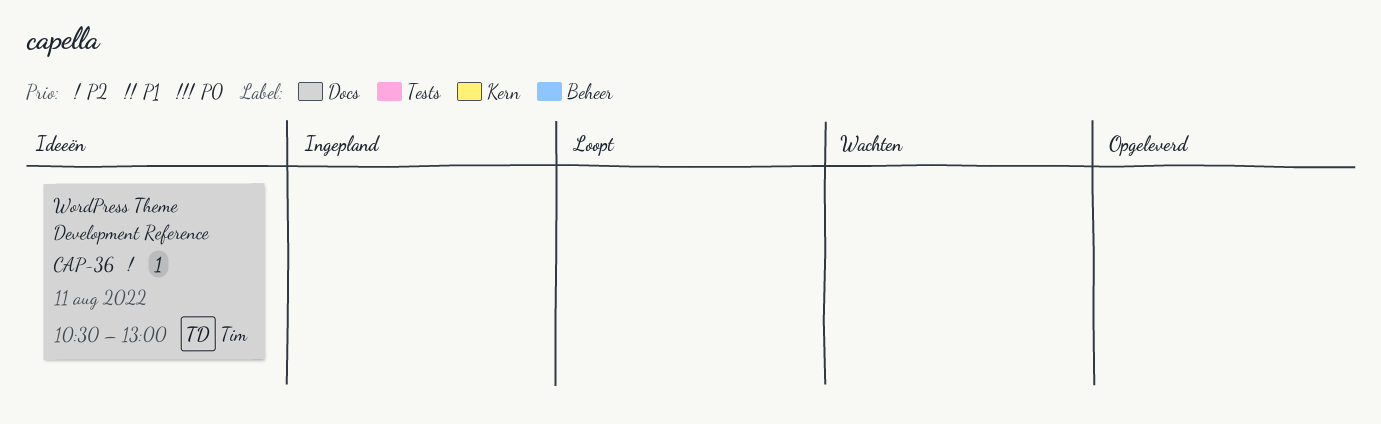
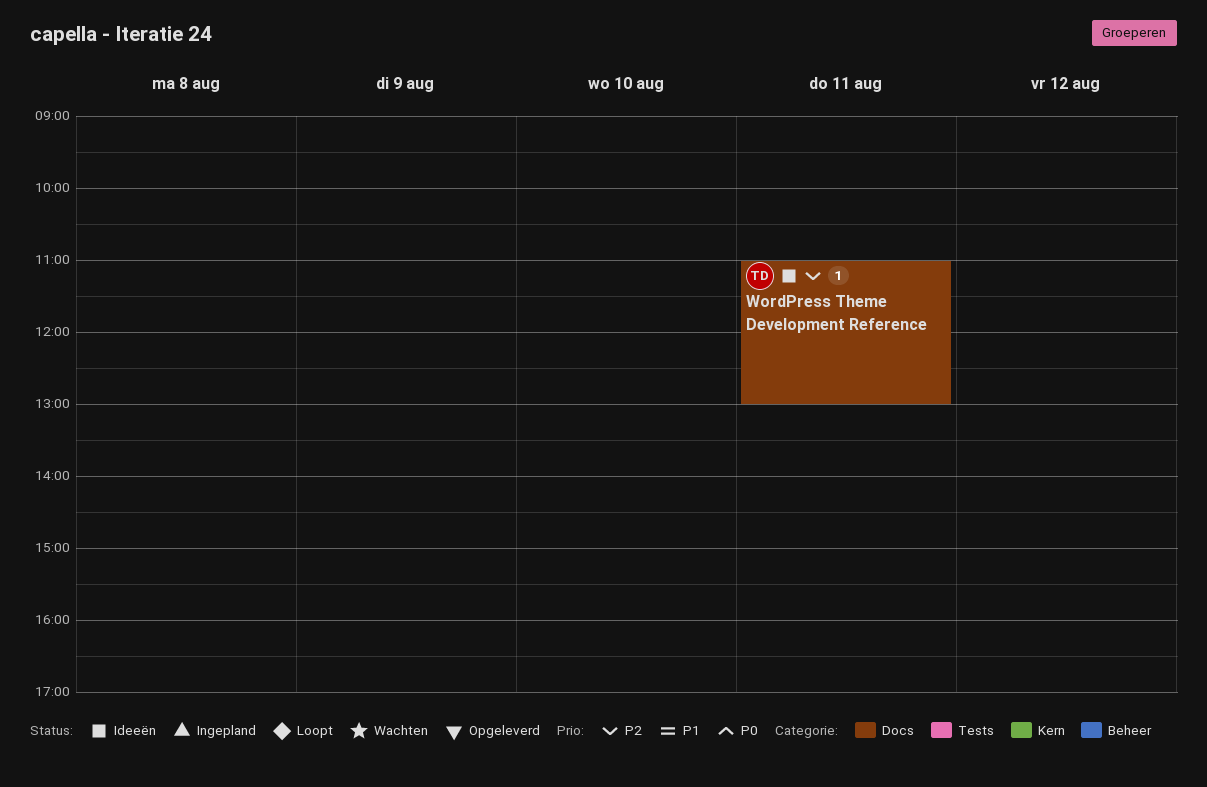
WordPress Theme Development Reference, begins: 10:30 -> 11:00

